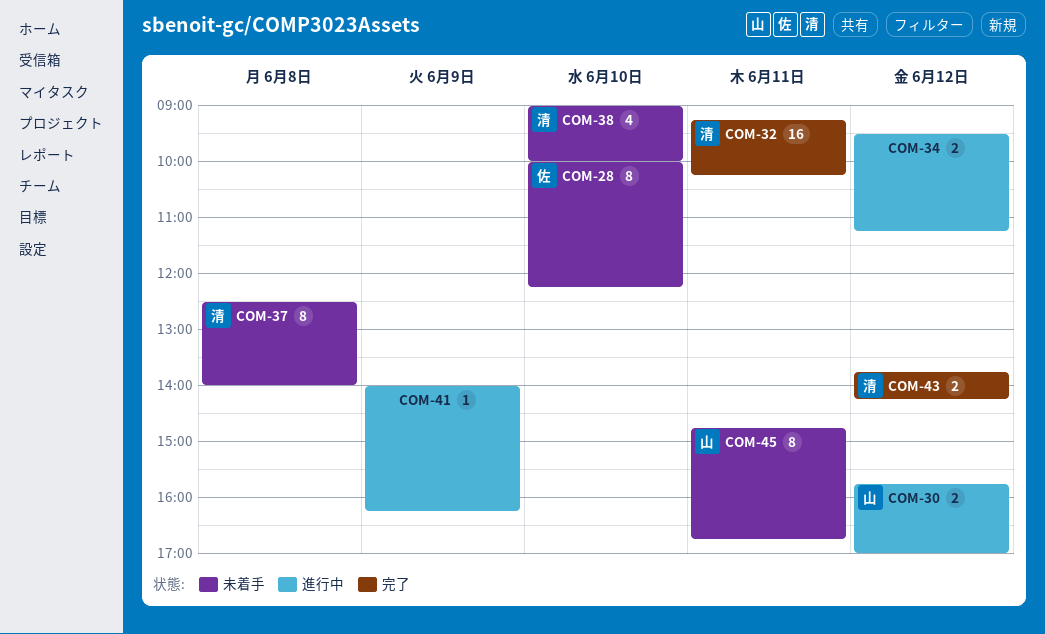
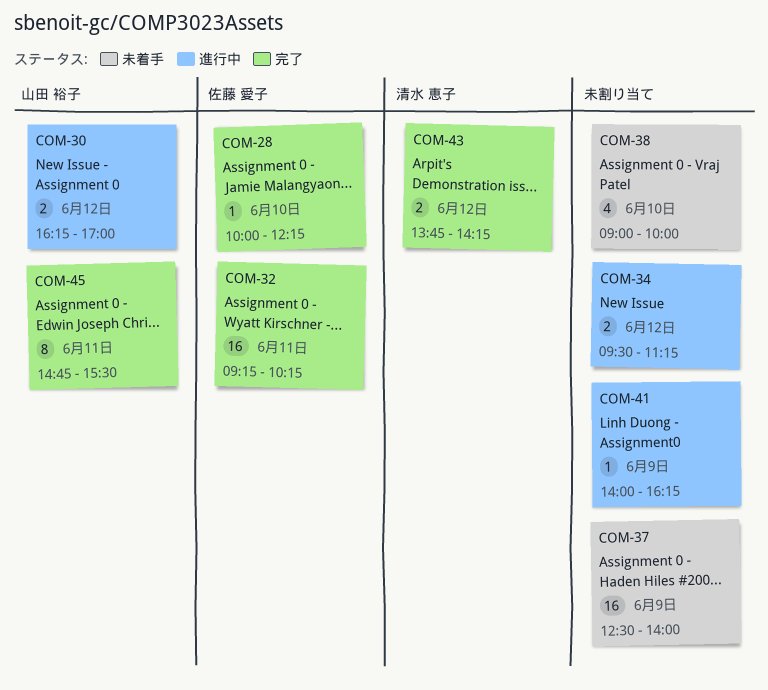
COM-28, status: 未着手 -> 完了
COM-28, estimate: 8 -> 1
COM-30, begins: 15:45 -> 16:15
COM-32, owner: 清水 恵子 -> 佐藤 愛子
COM-37, owner: 清水 恵子 -> none
COM-37, estimate: 8 -> 16
COM-37, day: Jun 8 -> Jun 9
COM-38, owner: 清水 恵子 -> none
COM-45, status: 未着手 -> 完了
COM-45, ends: 16:45 -> 15:30

